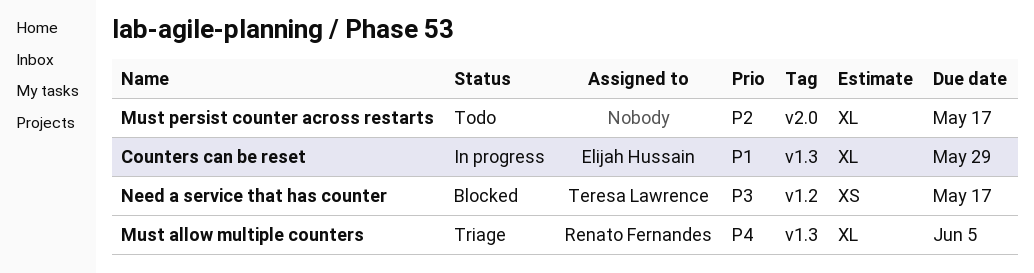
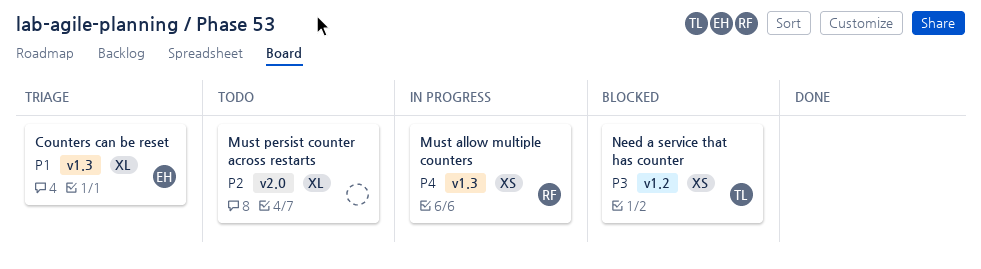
Counters can be reset, status: In progress -> Triage
Must allow multiple counters, status: Triage -> In progress
Must allow multiple counters, estimate: XL -> XS

